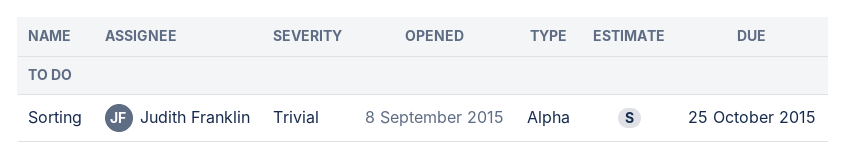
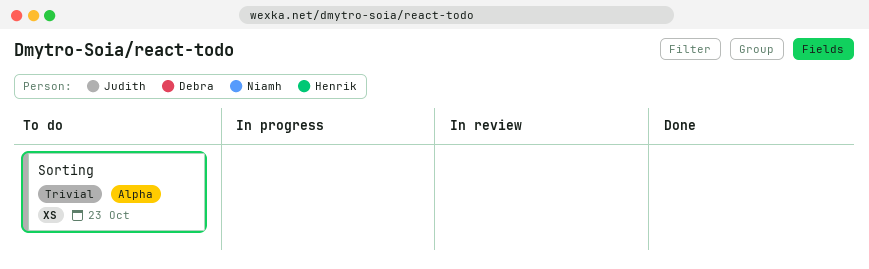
Sorting, estimate: S -> XS
Sorting, due: Oct 25 -> Oct 23

